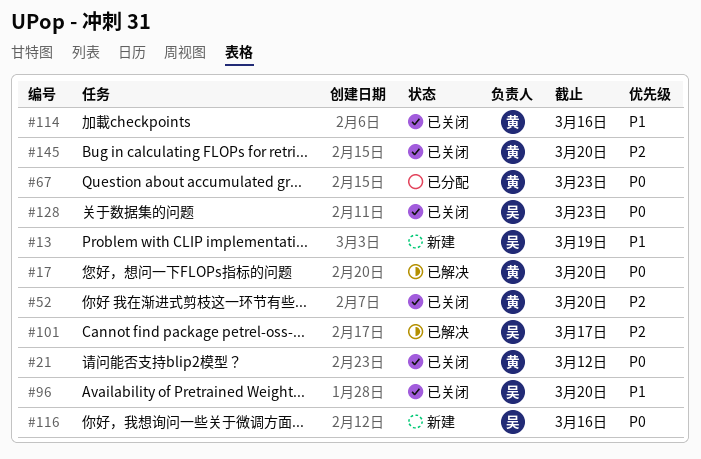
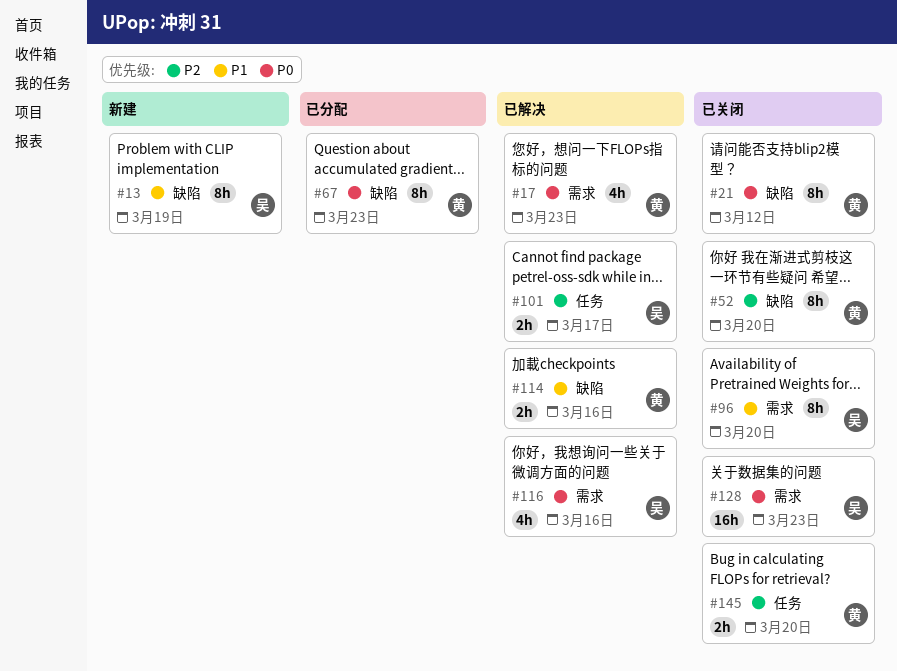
#17, due: Mar 20 -> Mar 23
#114, status: 已关闭 -> 已解决
#116, status: 新建 -> 已解决

